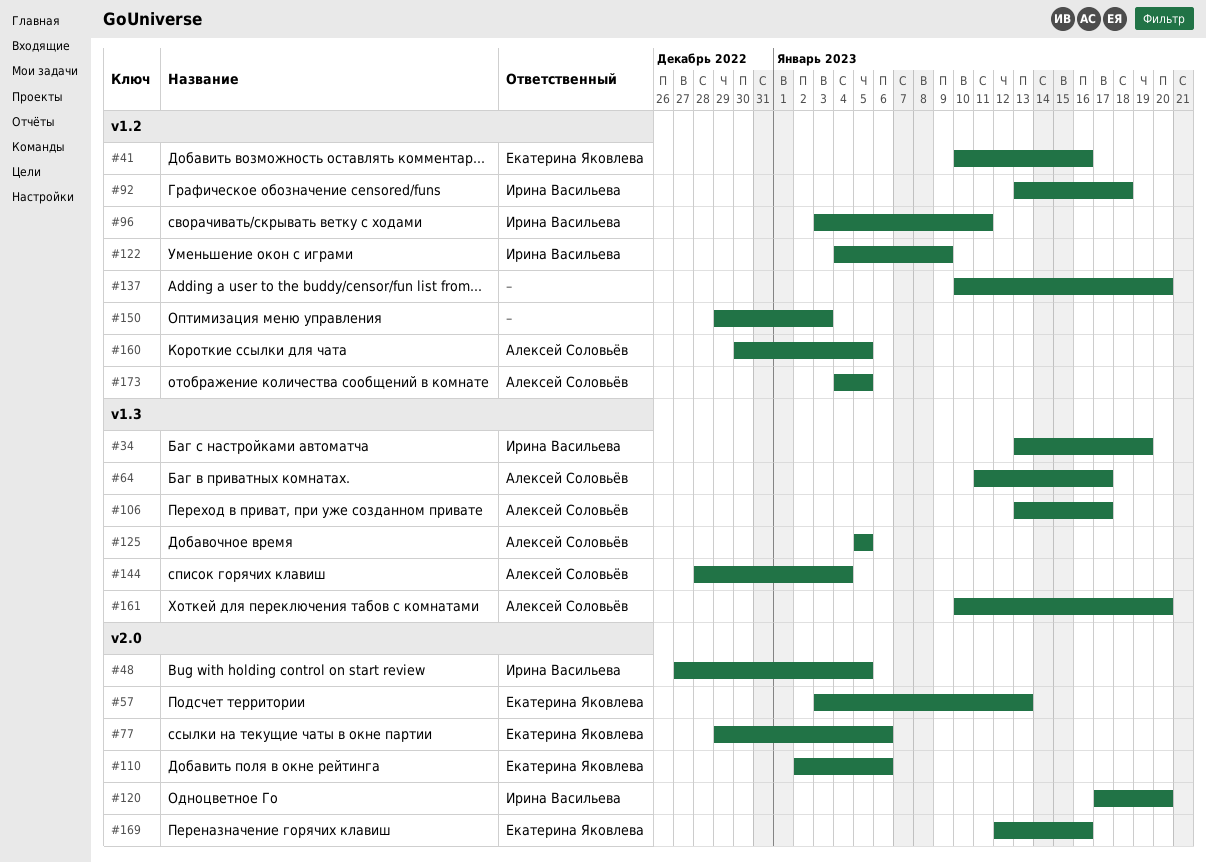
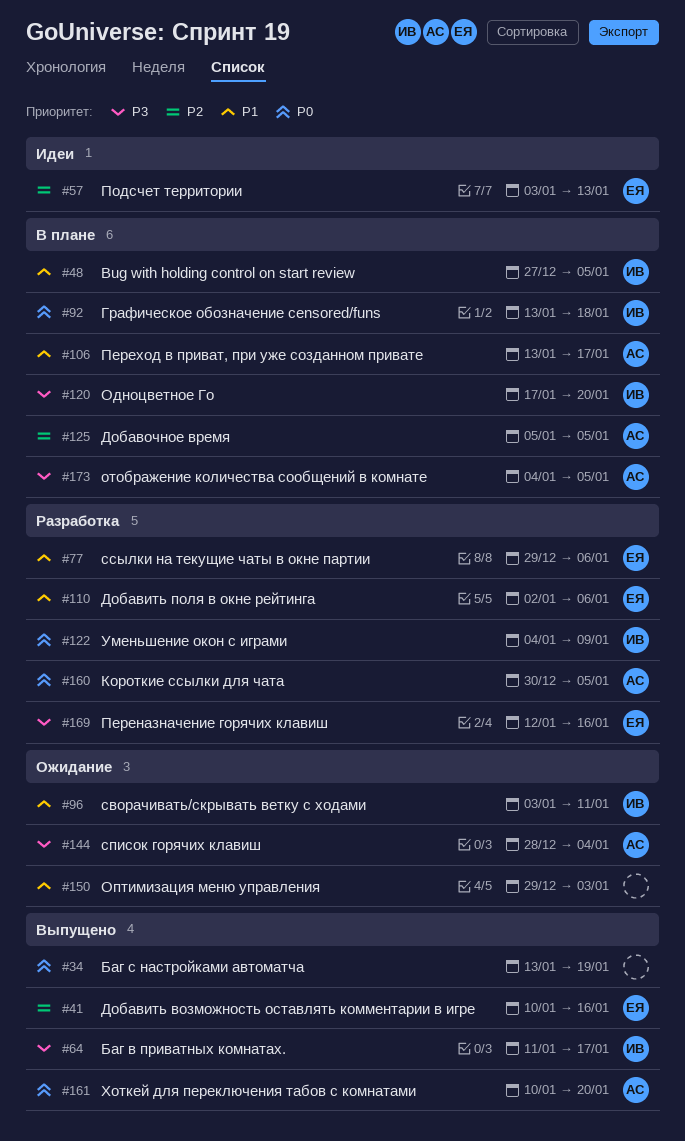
#34, owner: Ирина Васильева -> none
#64, owner: Алексей Соловьёв -> Ирина Васильева
#137: present -> none

